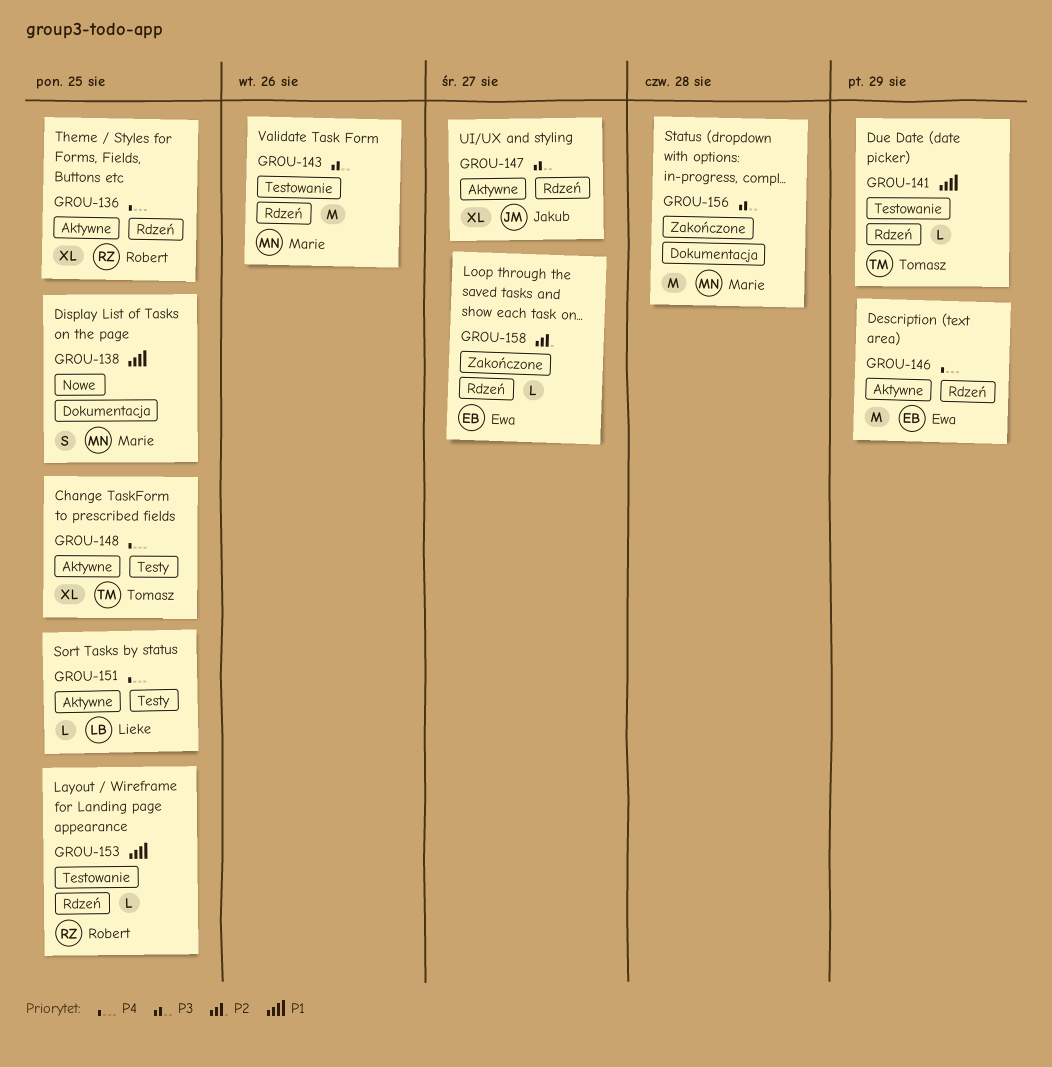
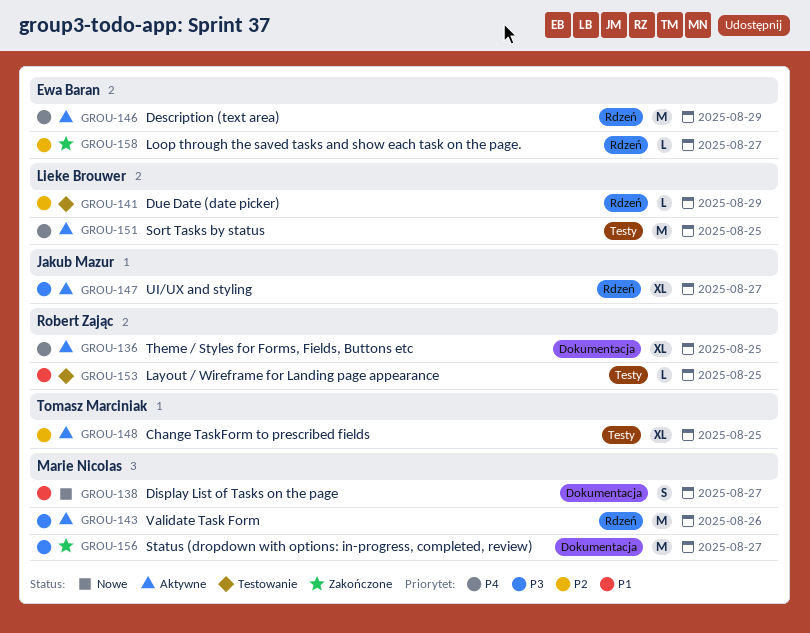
GROU-136, label: Rdzeń -> Dokumentacja
GROU-138, due: Aug 25 -> Aug 27
GROU-141, owner: Tomasz Marciniak -> Lieke Brouwer
GROU-141, priority: P1 -> P2
GROU-143, status: Testowanie -> Aktywne
GROU-148, priority: P4 -> P2
GROU-151, estimate: L -> M
GROU-153, label: Rdzeń -> Testy
GROU-156, due: Aug 28 -> Aug 27

